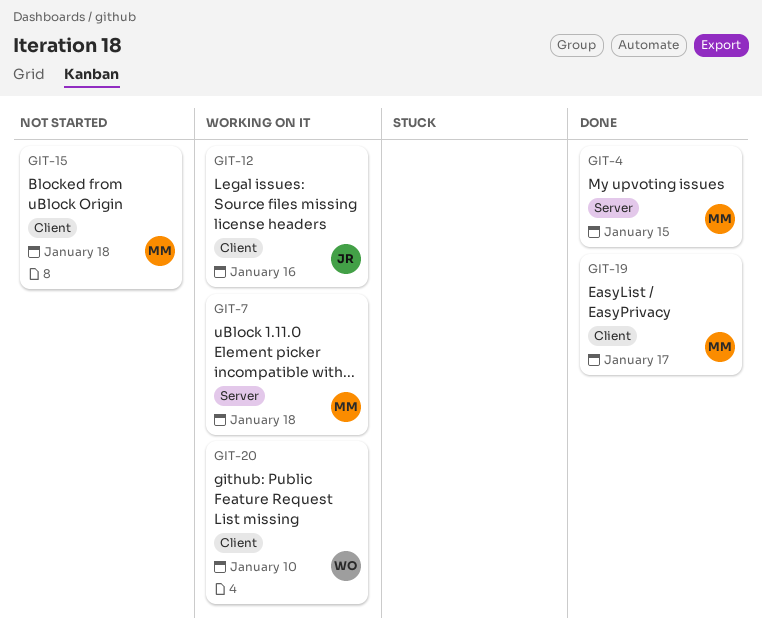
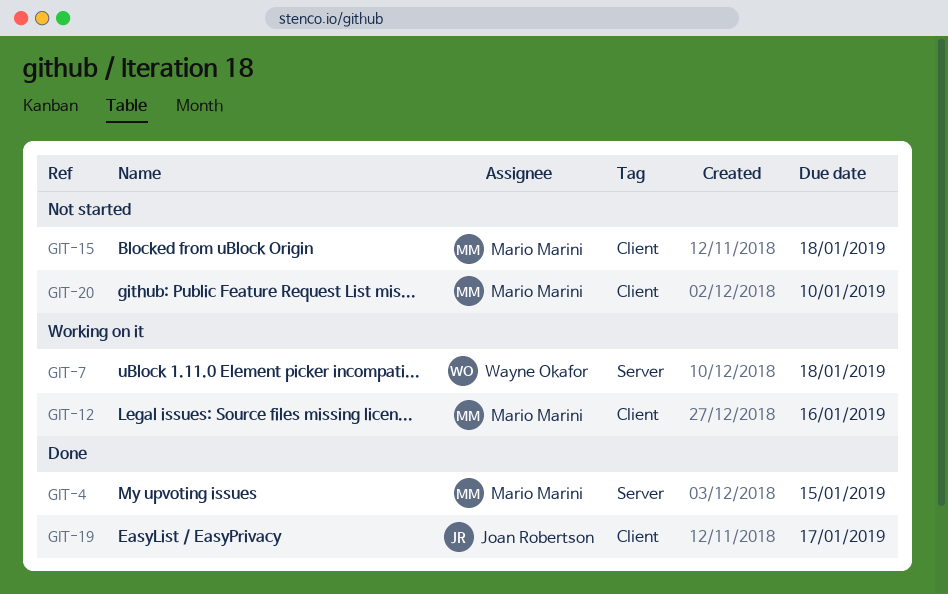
GIT-7, owner: Mario Marini -> Wayne Okafor
GIT-12, owner: Joan Robertson -> Mario Marini
GIT-19, owner: Mario Marini -> Joan Robertson
GIT-20, status: Working on it -> Not started
GIT-20, owner: Wayne Okafor -> Mario Marini

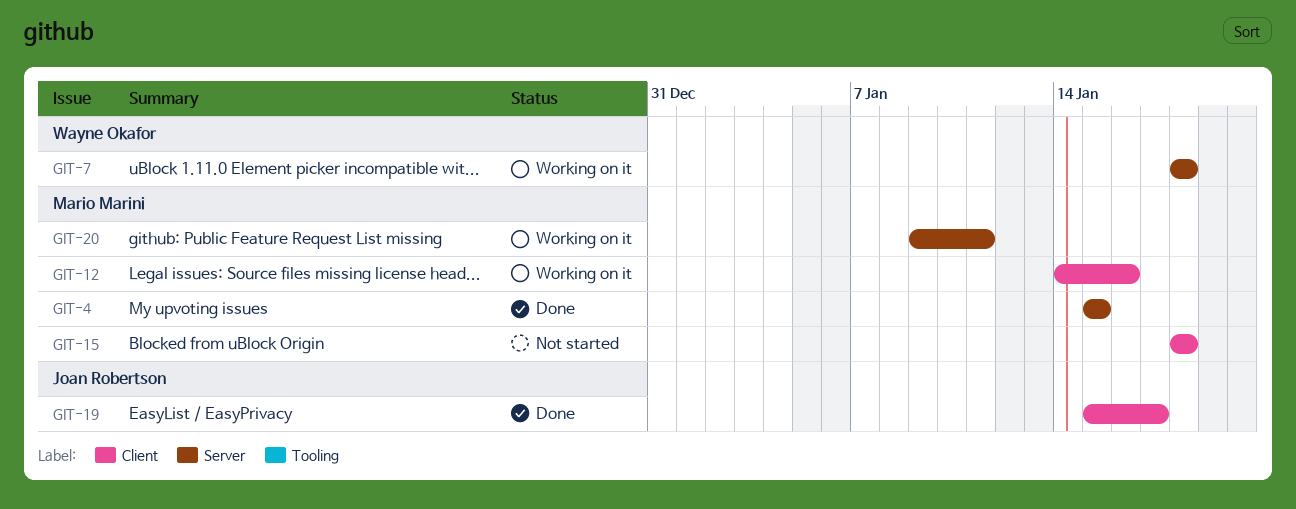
GIT-20, status: Not started -> Working on it
GIT-20, label: Client -> Server
GIT-20, due: Jan 10 -> Jan 11

